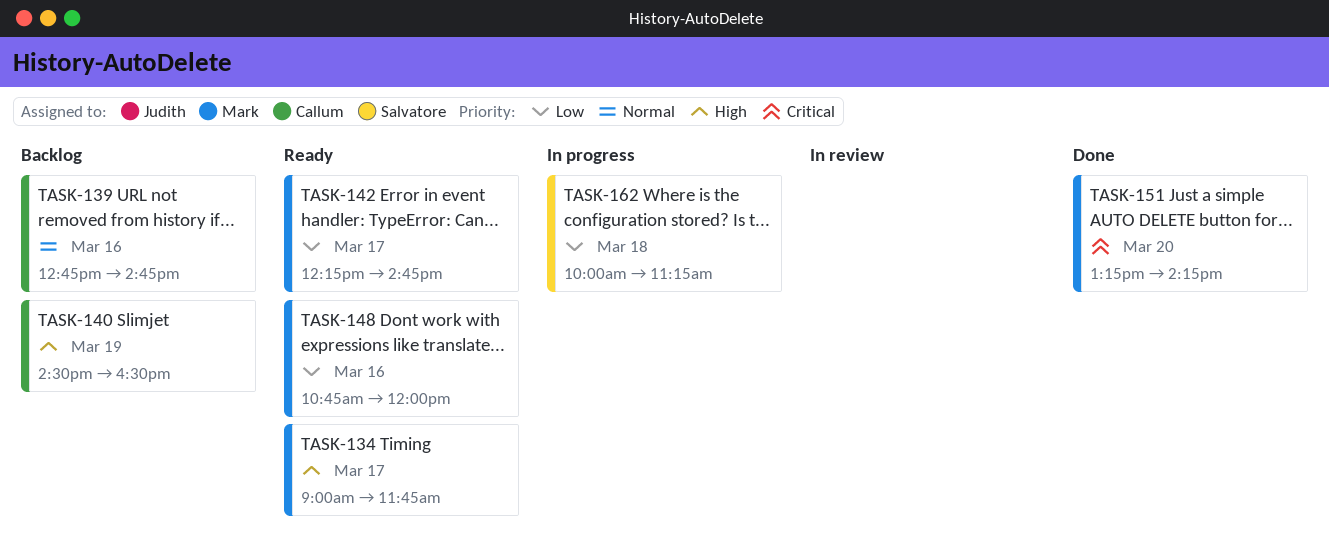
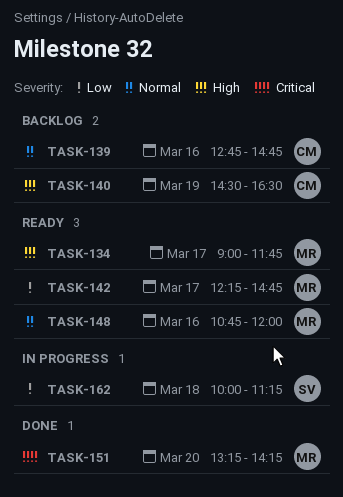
TASK-148, priority: Low -> Normal

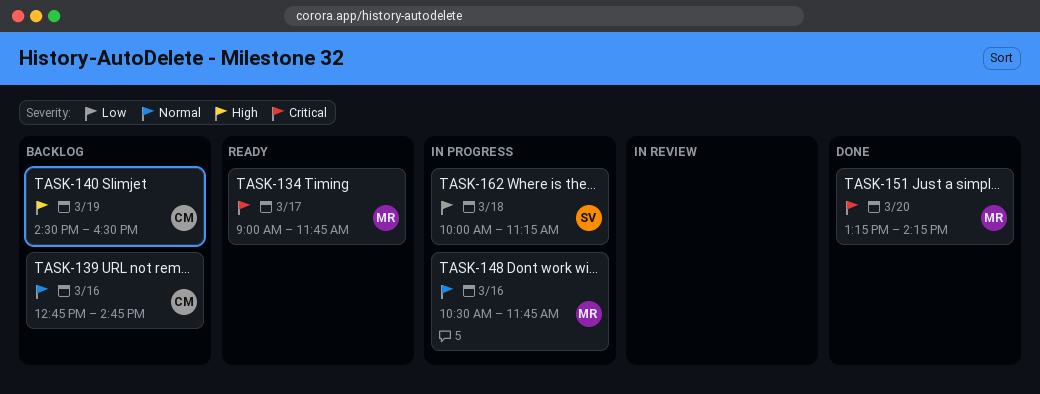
TASK-134, priority: High -> Critical
TASK-142: present -> none
TASK-148, status: Ready -> In progress
TASK-148, begins: 10:45 -> 10:30
TASK-148, ends: 12:00 -> 11:45

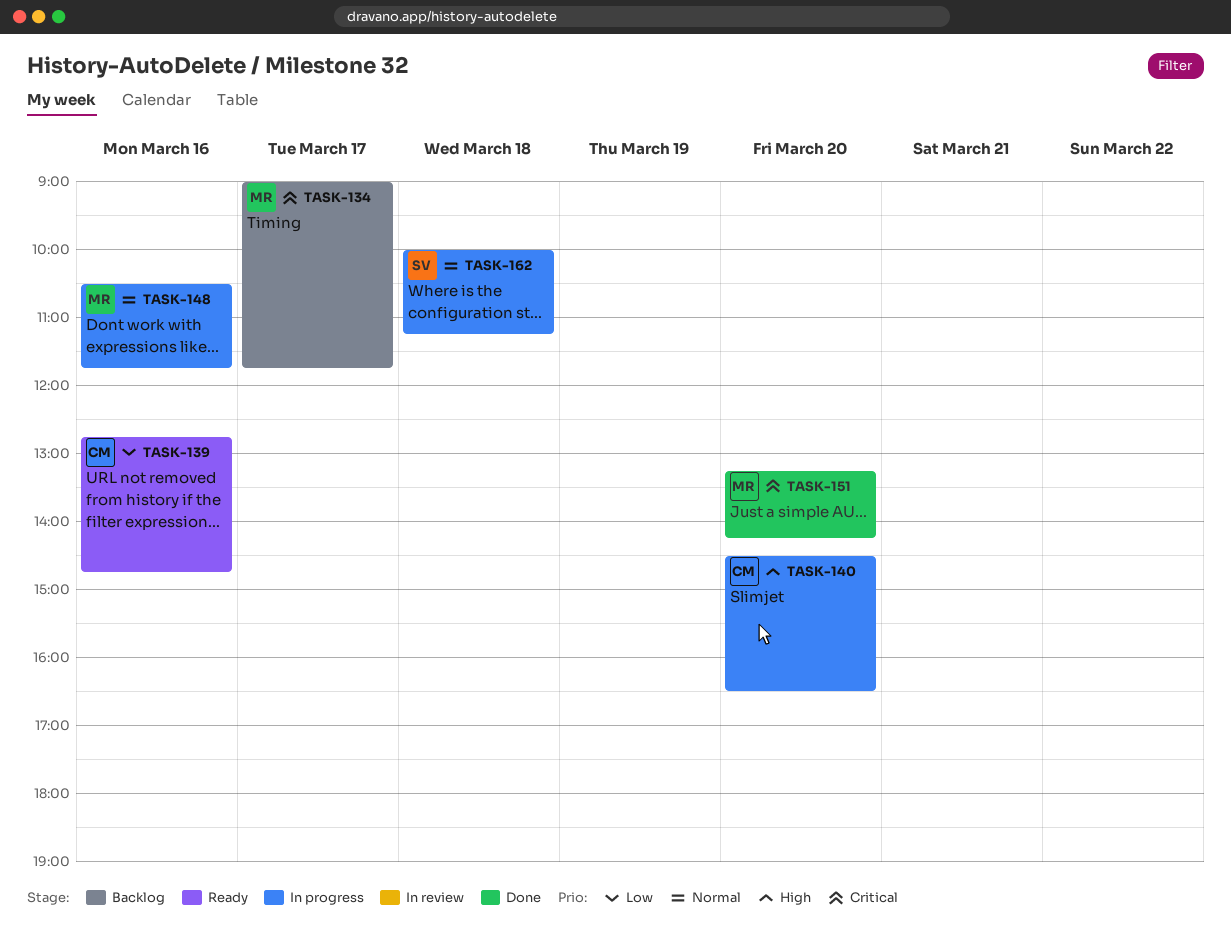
TASK-134, status: Ready -> Backlog
TASK-139, status: Backlog -> Ready
TASK-139, priority: Normal -> Low
TASK-140, status: Backlog -> In progress
TASK-140, day: Mar 19 -> Mar 20
TASK-162, priority: Low -> Normal

